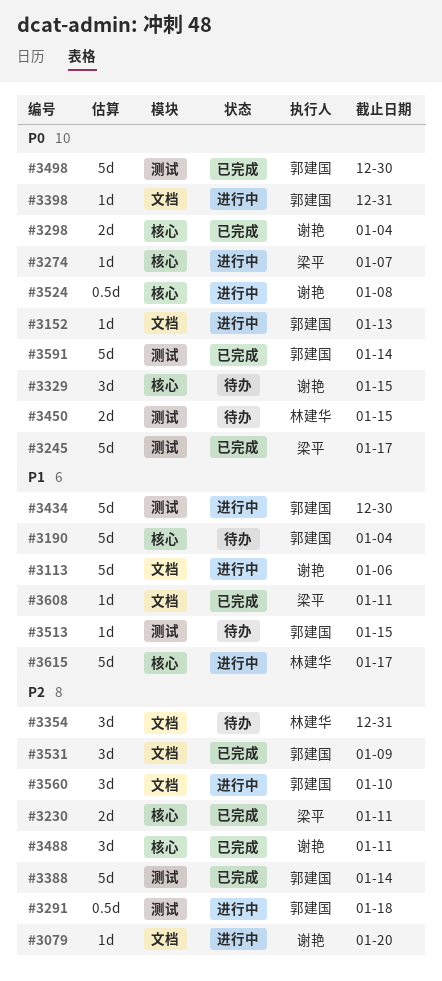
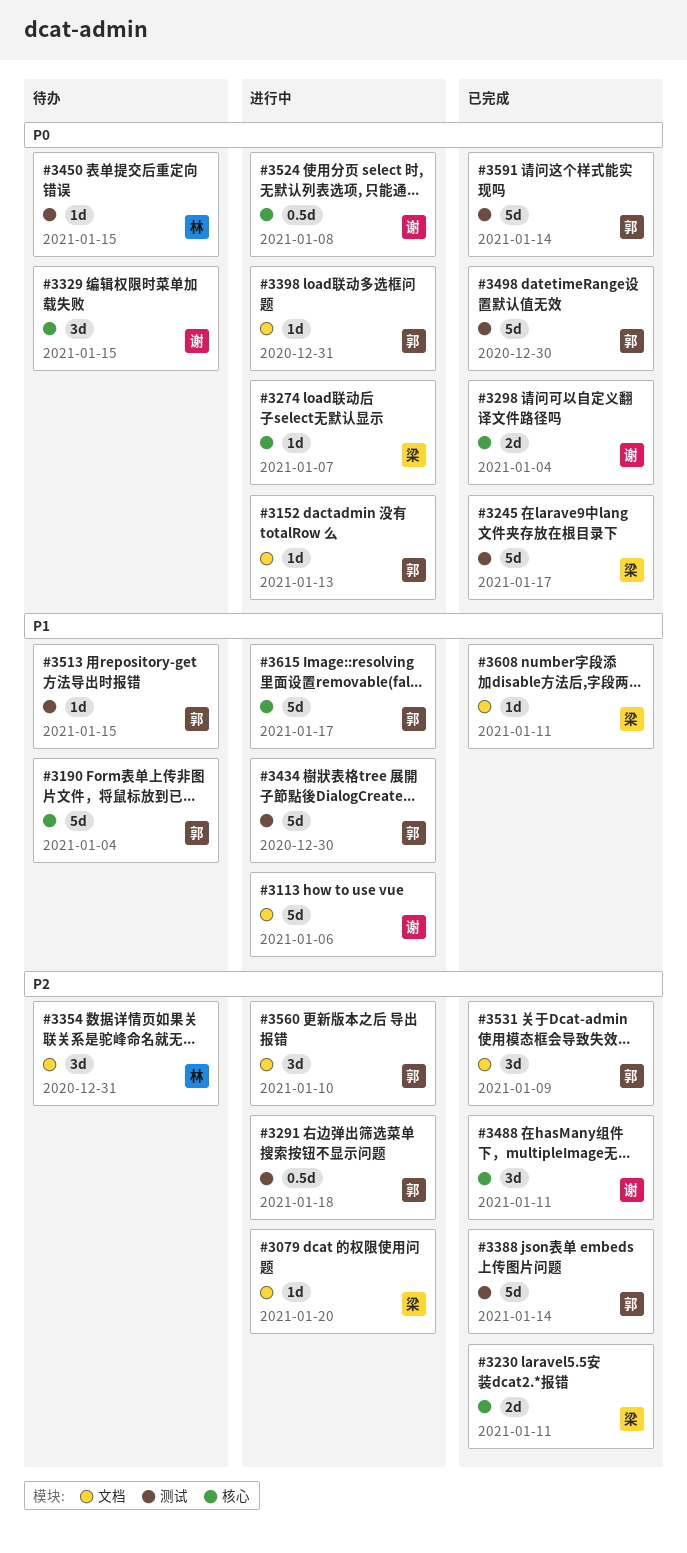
#3079, owner: 谢艳 -> 梁平
#3450, estimate: 2d -> 1d
#3615, owner: 林建华 -> 郭建国

